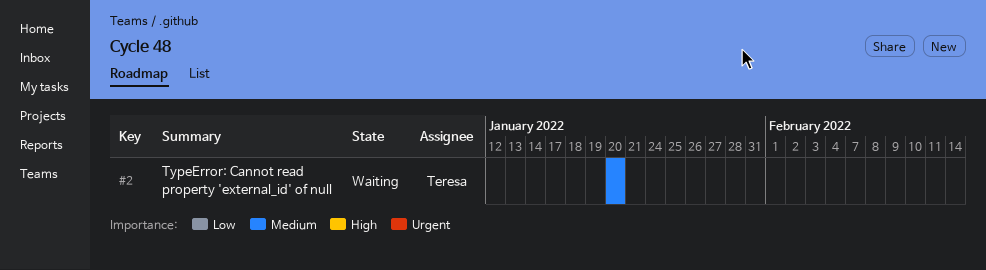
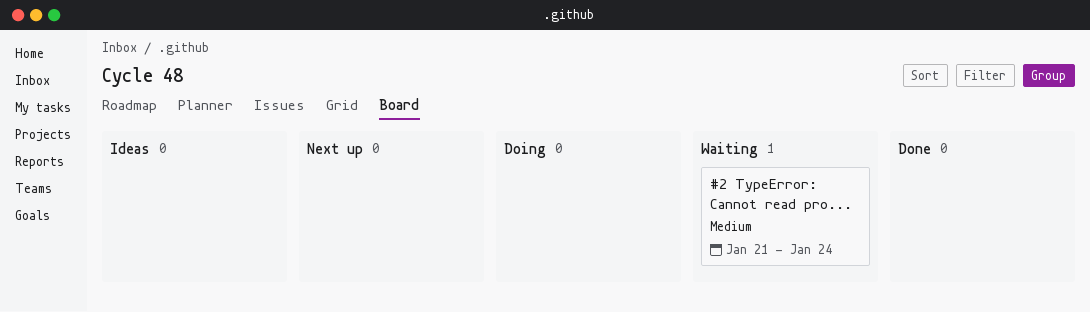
#2, start: Jan 20 -> Jan 21
#2, due: Jan 20 -> Jan 24

